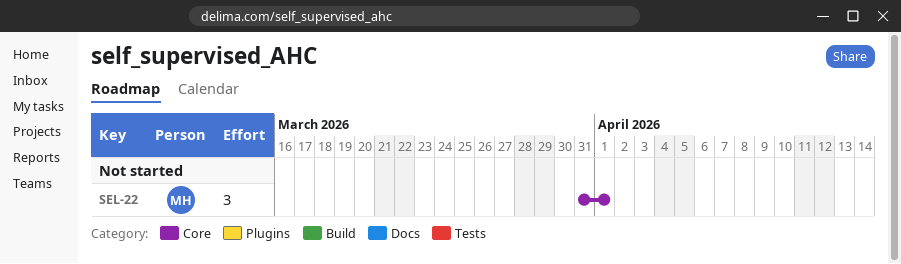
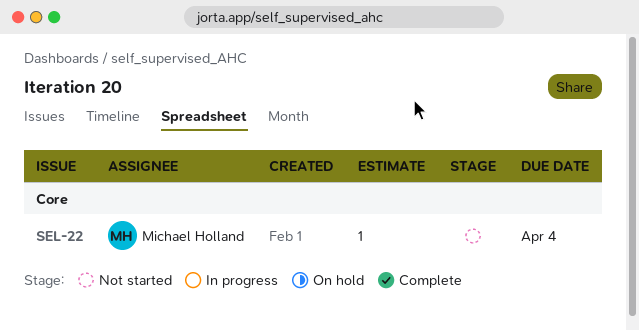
SEL-22, estimate: 3 -> 1
SEL-22, due: Apr 1 -> Apr 4

